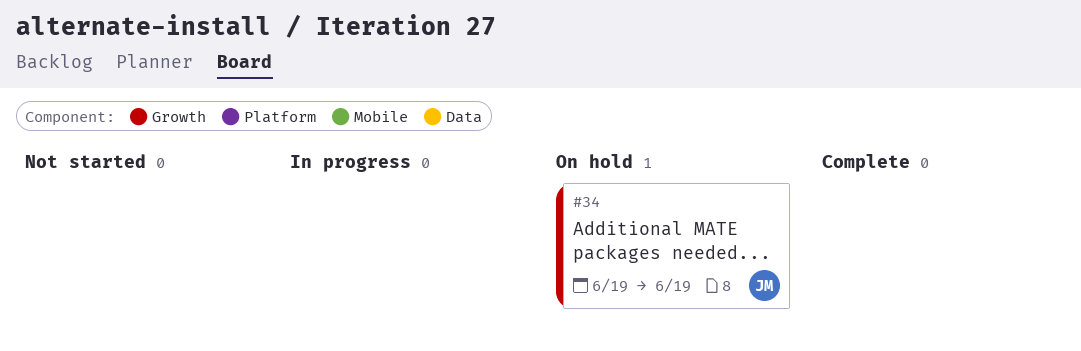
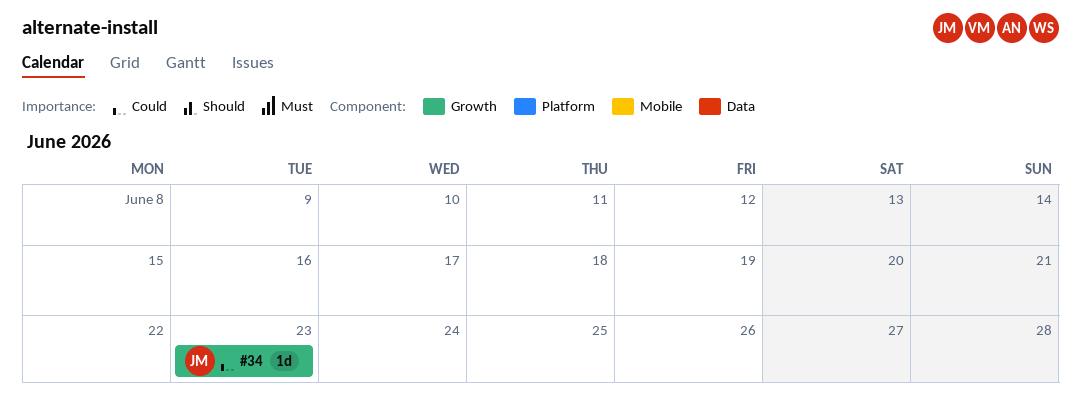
#34, start: Jun 19 -> Jun 23
#34, due: Jun 19 -> Jun 23

